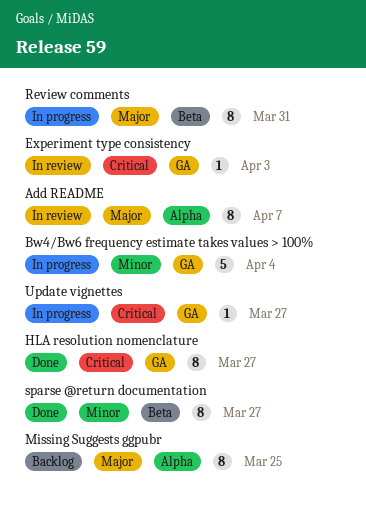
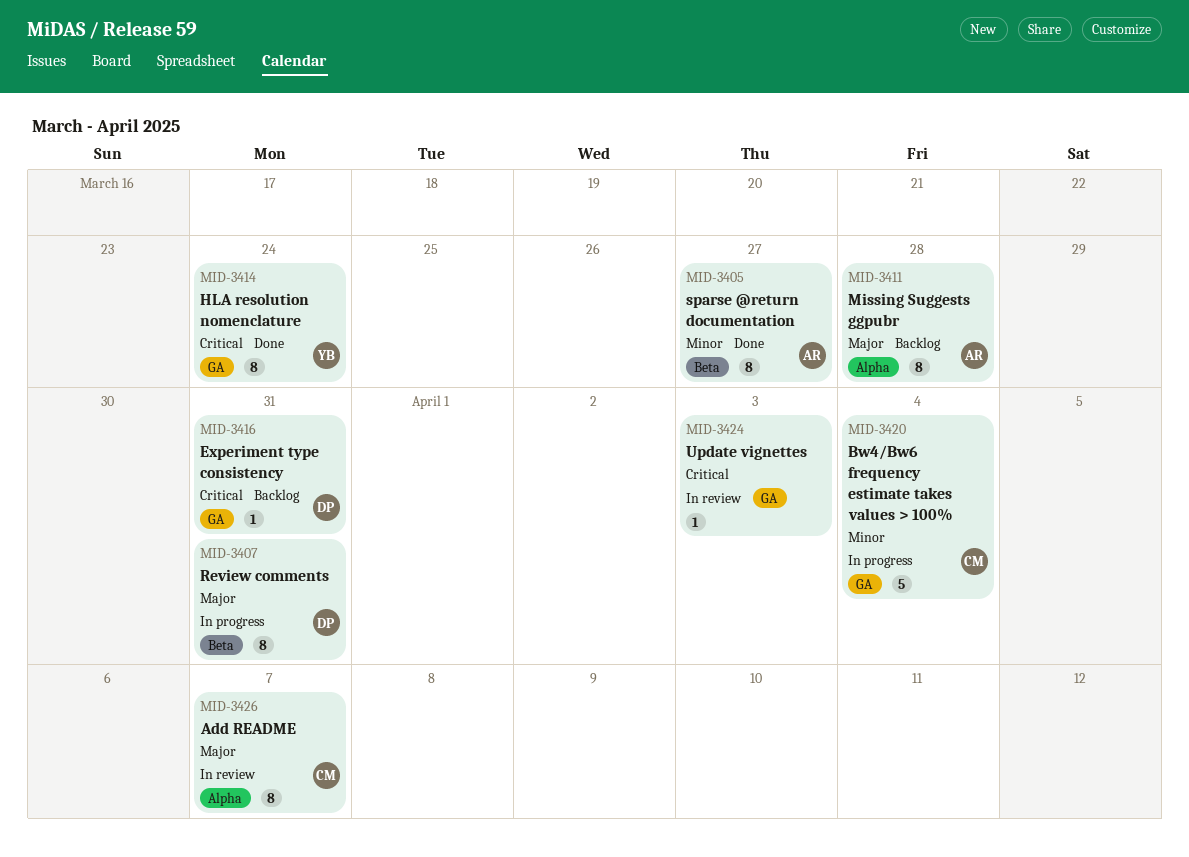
Experiment type consistency, status: In review -> Backlog
Experiment type consistency, due: Apr 3 -> Mar 31
HLA resolution nomenclature, due: Mar 27 -> Mar 24
Missing Suggests ggpubr, due: Mar 25 -> Mar 28
Update vignettes, status: In progress -> In review
Update vignettes, due: Mar 27 -> Apr 3

